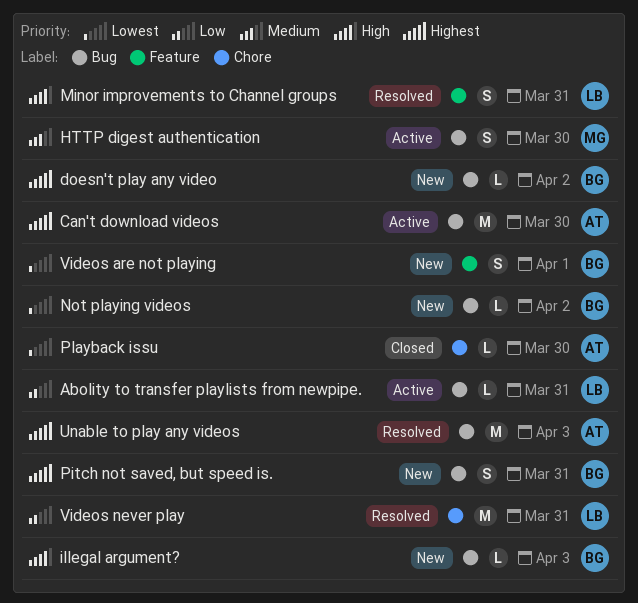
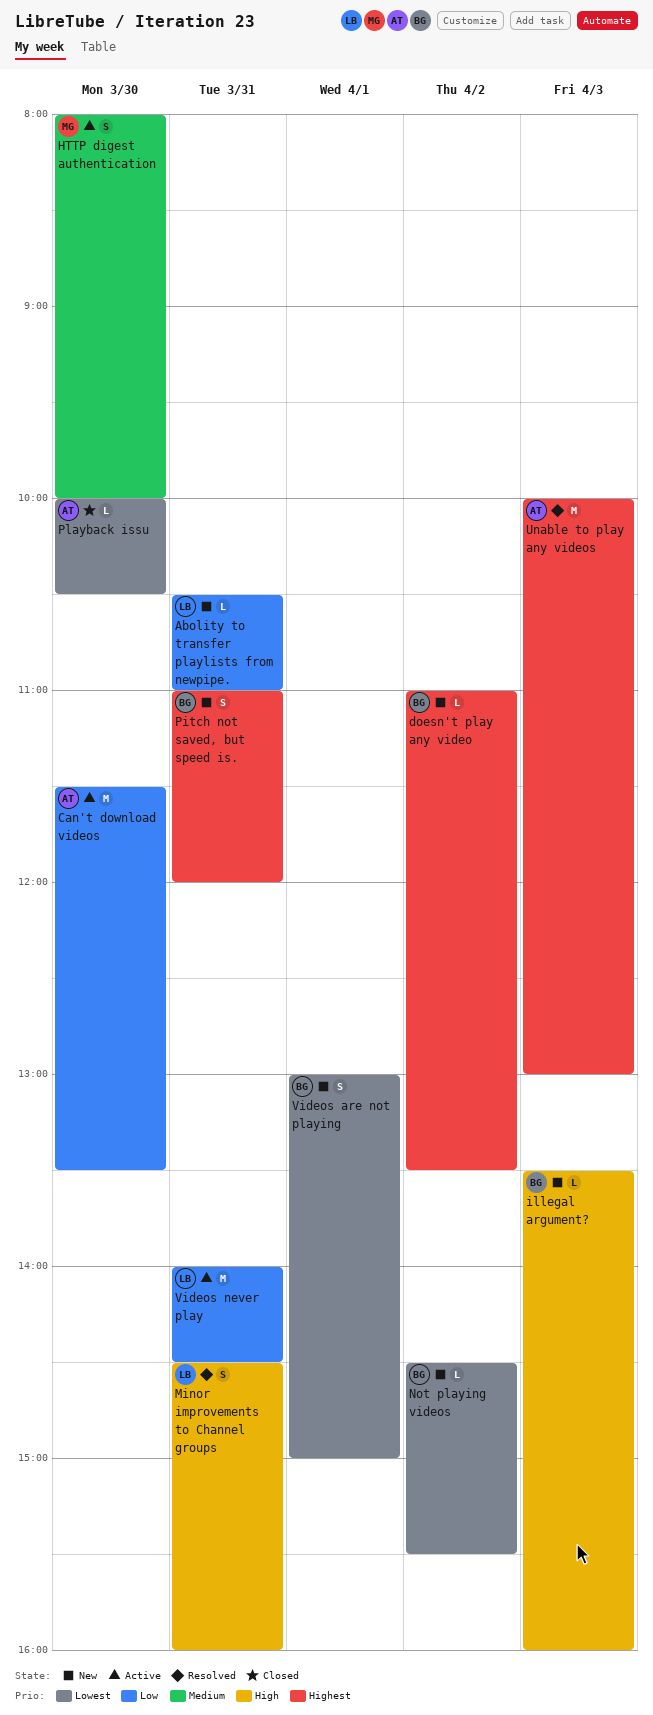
Abolity to transfer playlists from newpipe., status: Active -> New
Can't download videos, priority: Highest -> Low
Videos never play, status: Resolved -> Active

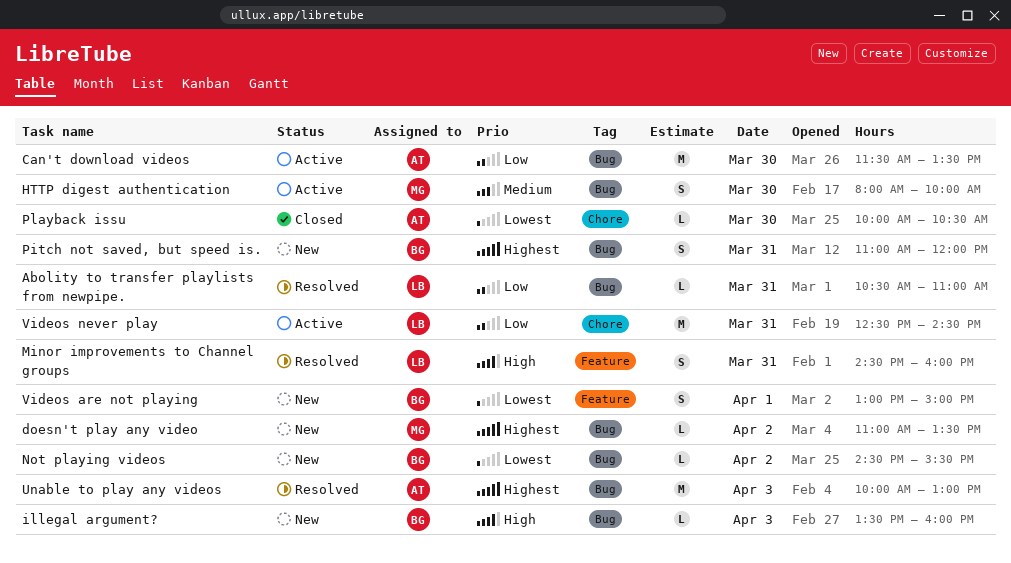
Abolity to transfer playlists from newpipe., status: New -> Resolved
doesn't play any video, owner: BG -> MG
Videos never play, begins: 14:00 -> 12:30

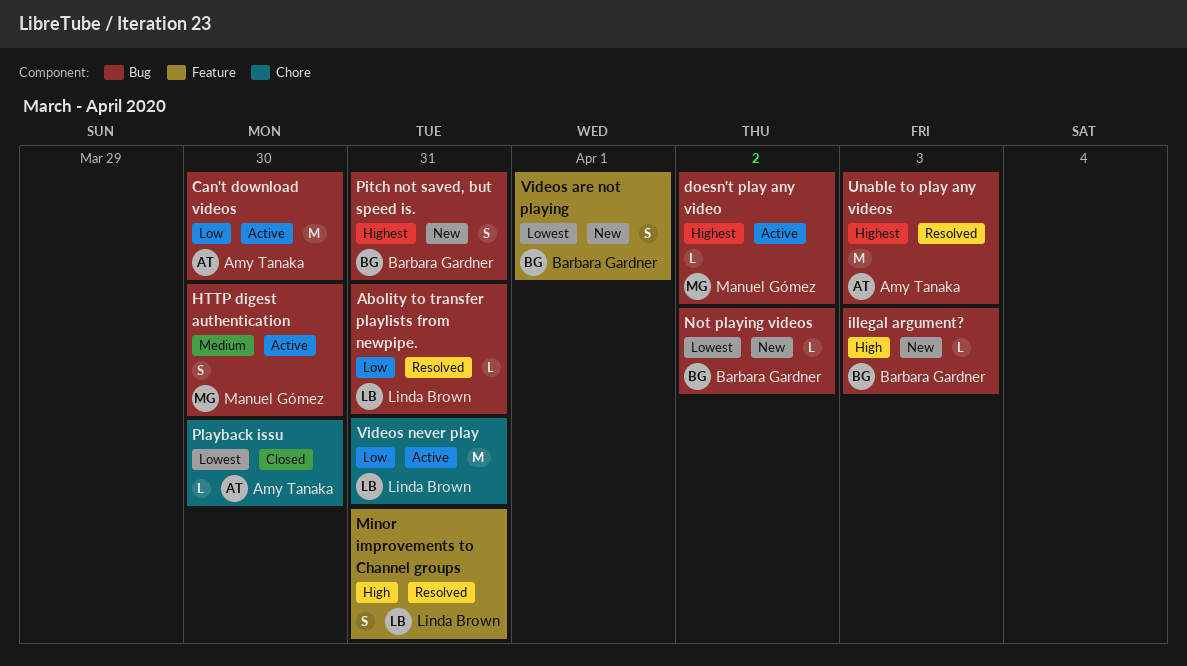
doesn't play any video, status: New -> Active

